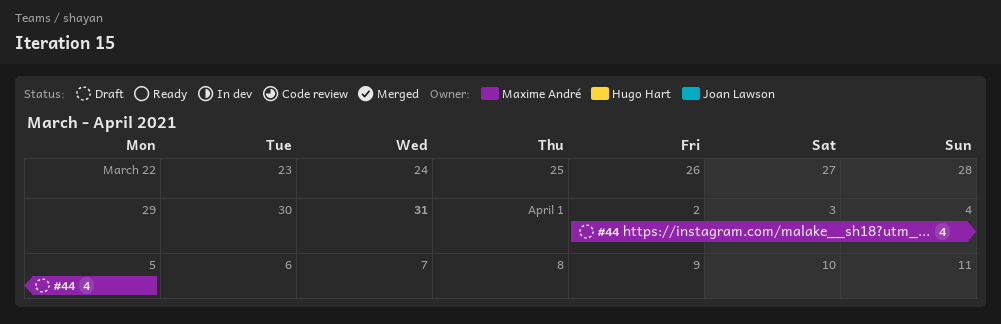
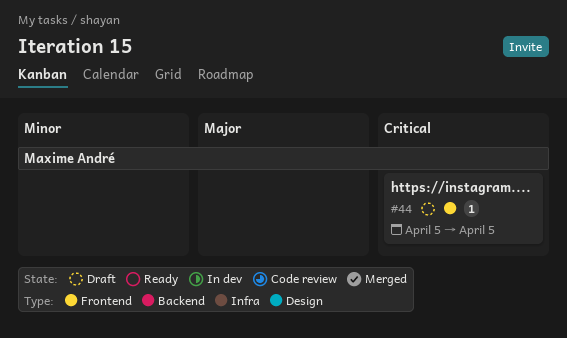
#44, estimate: 4 -> 1
#44, start: Apr 2 -> Apr 5

